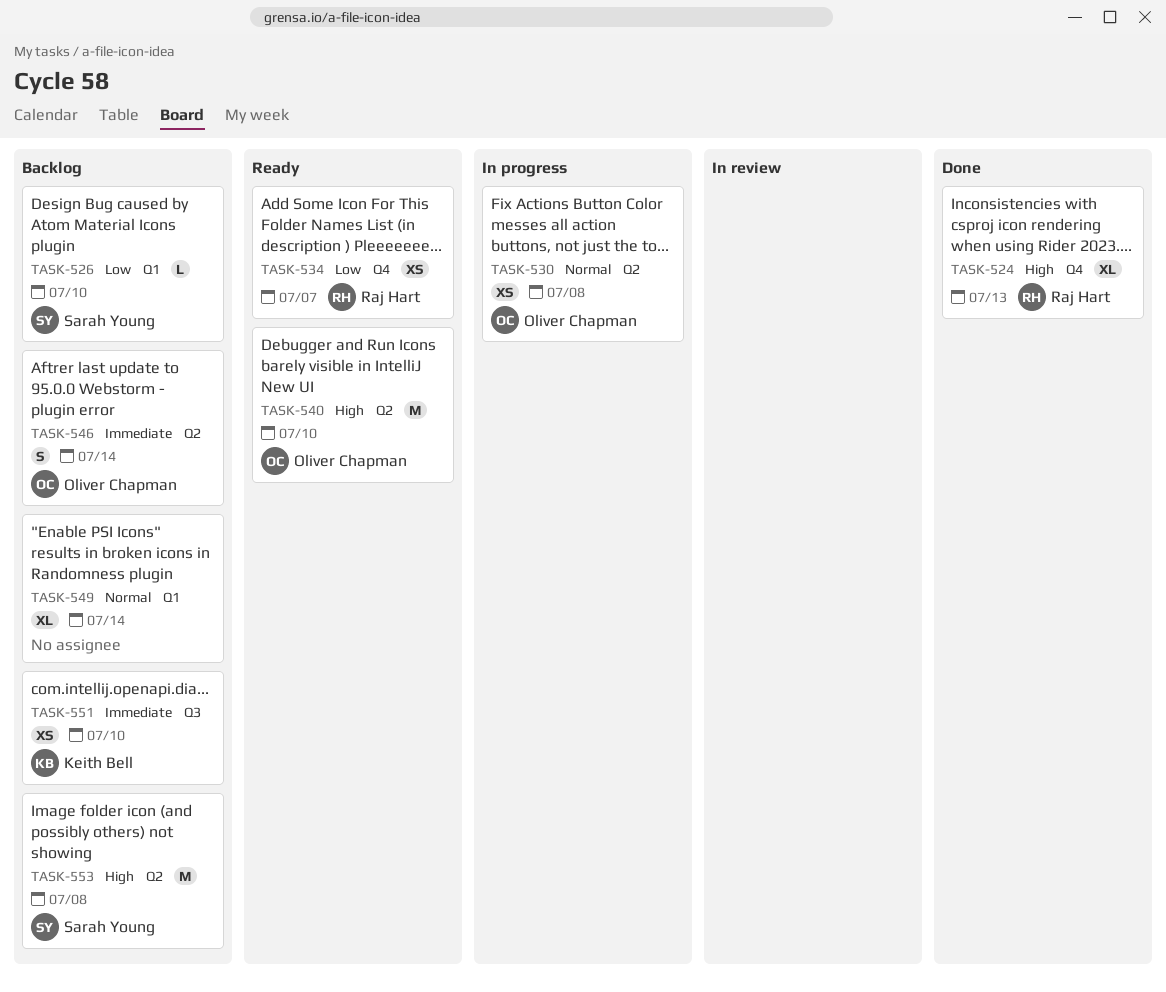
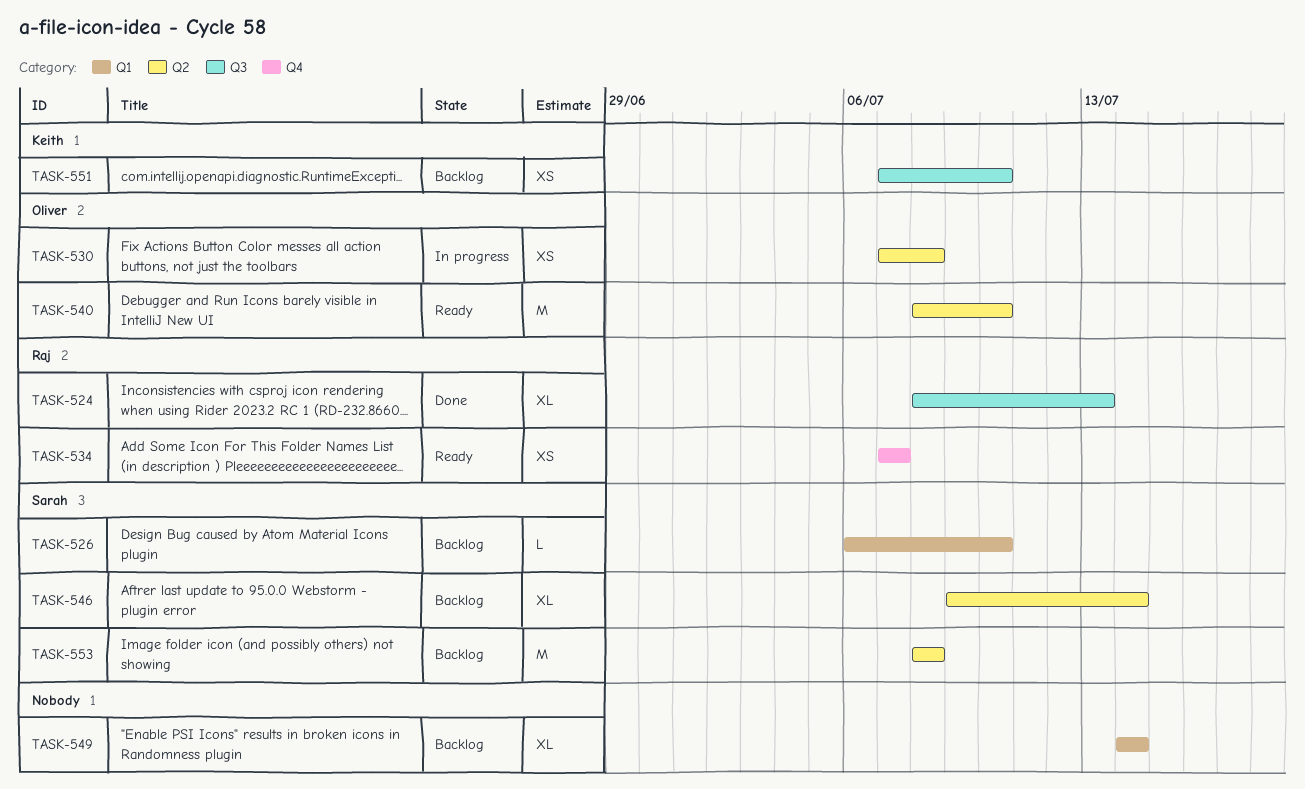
TASK-524, label: Q4 -> Q3
TASK-546, owner: Oliver Chapman -> Sarah Young
TASK-546, estimate: S -> XL

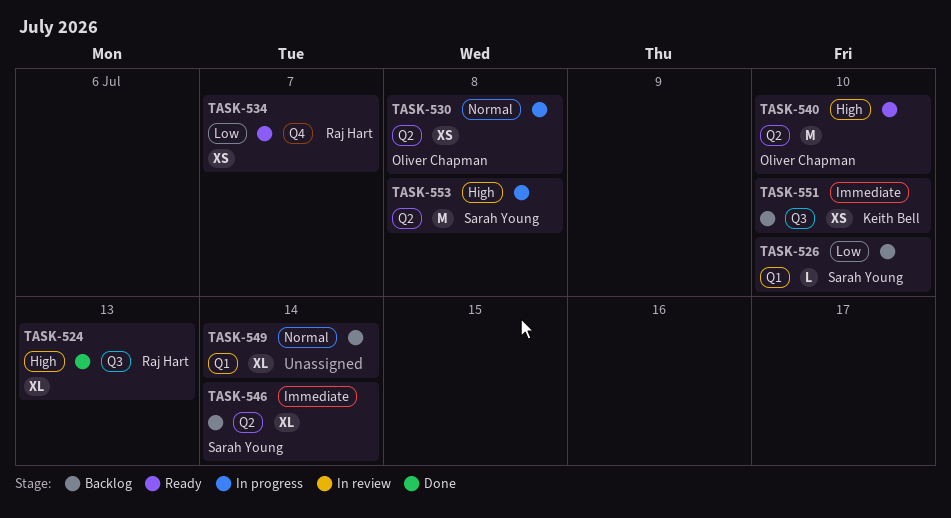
TASK-553, status: Backlog -> In progress

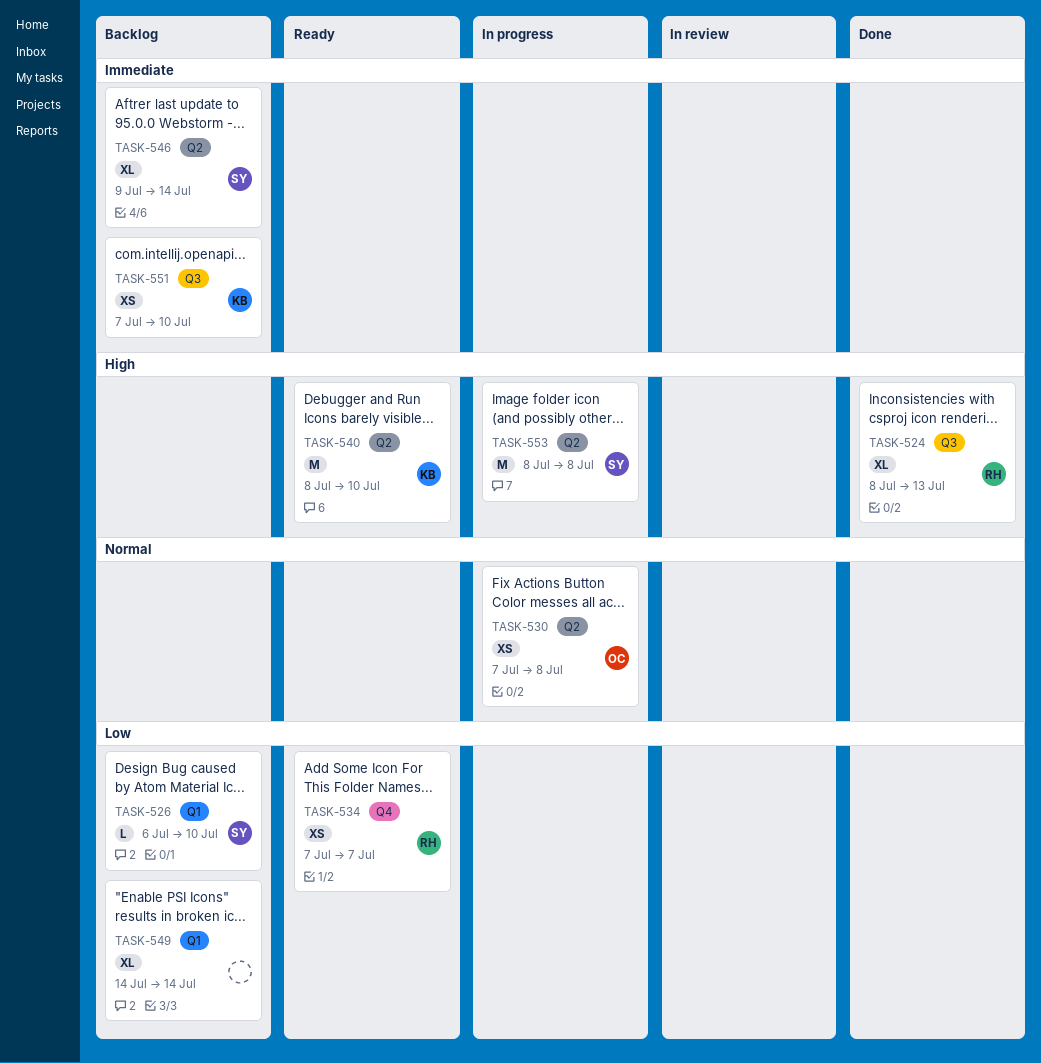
TASK-540, owner: Oliver Chapman -> Keith Bell
TASK-549, priority: Normal -> Low

